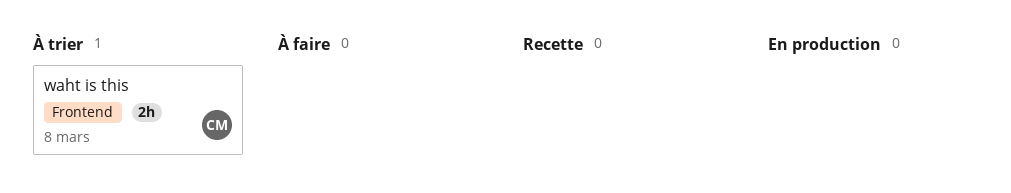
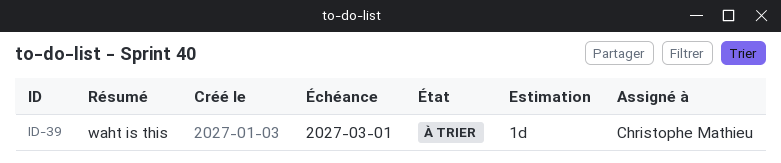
waht is this, estimate: 2h -> 1d
waht is this, due: Mar 8 -> Mar 1

